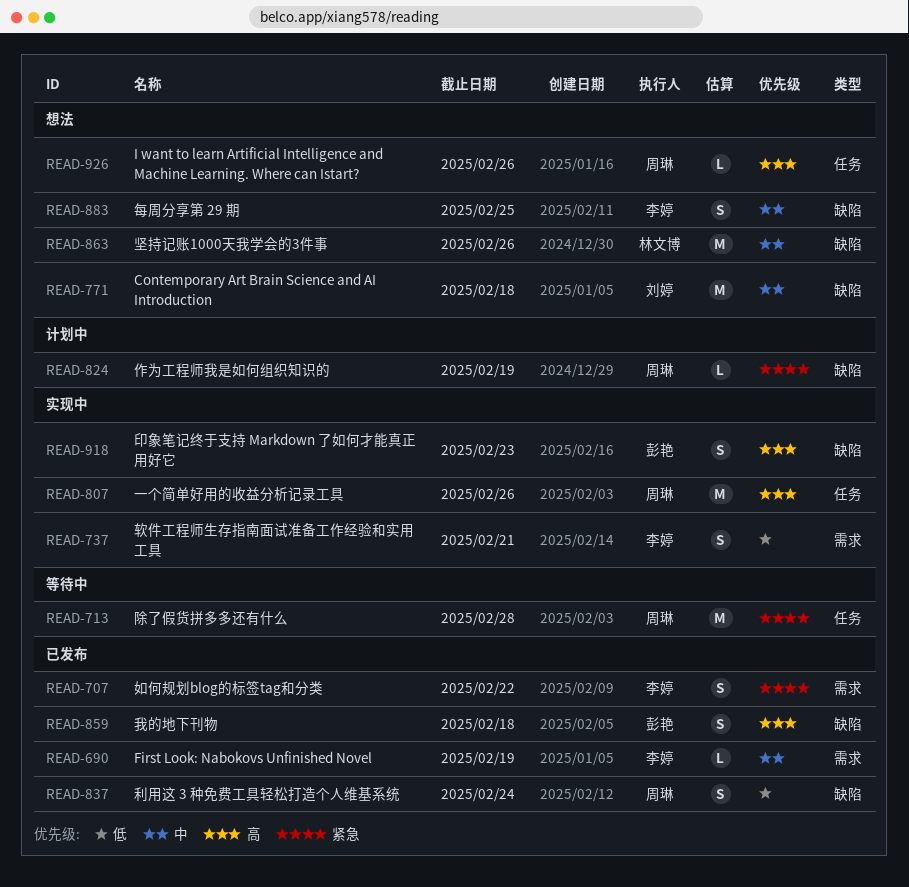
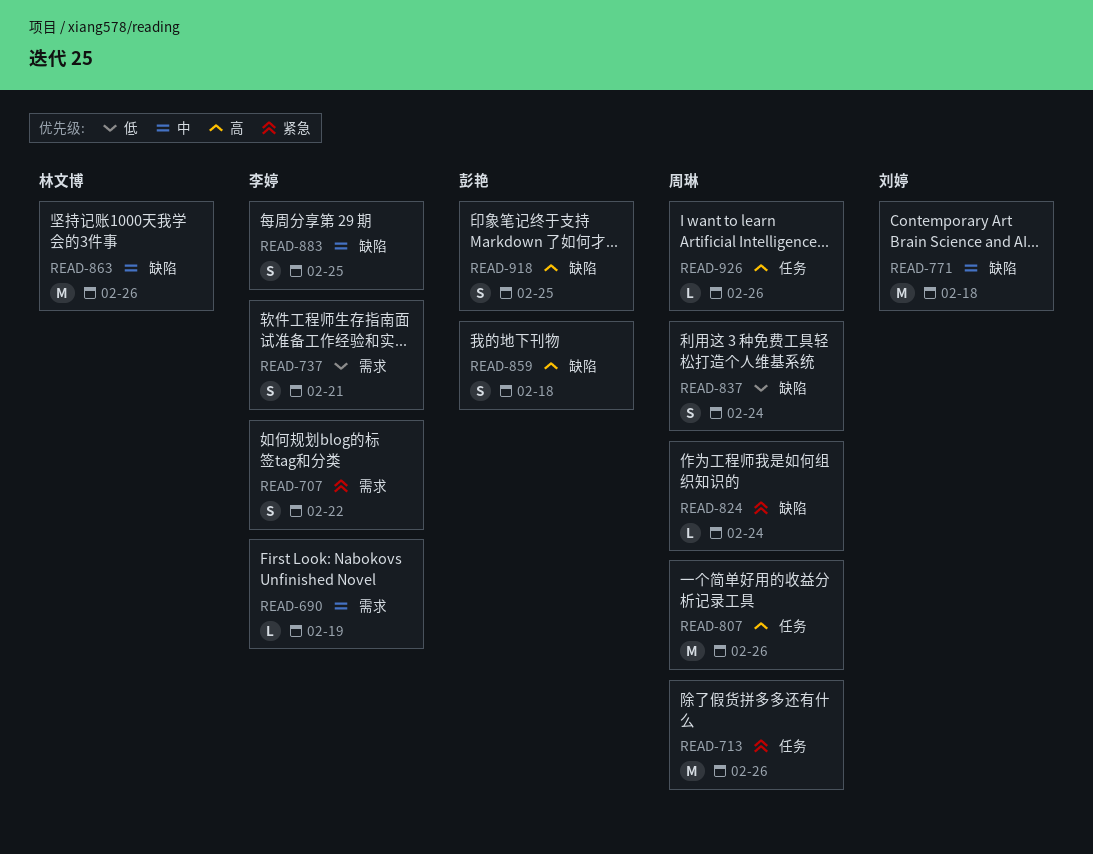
READ-713, due: Feb 28 -> Feb 26
READ-824, due: Feb 19 -> Feb 24
READ-918, due: Feb 23 -> Feb 25

